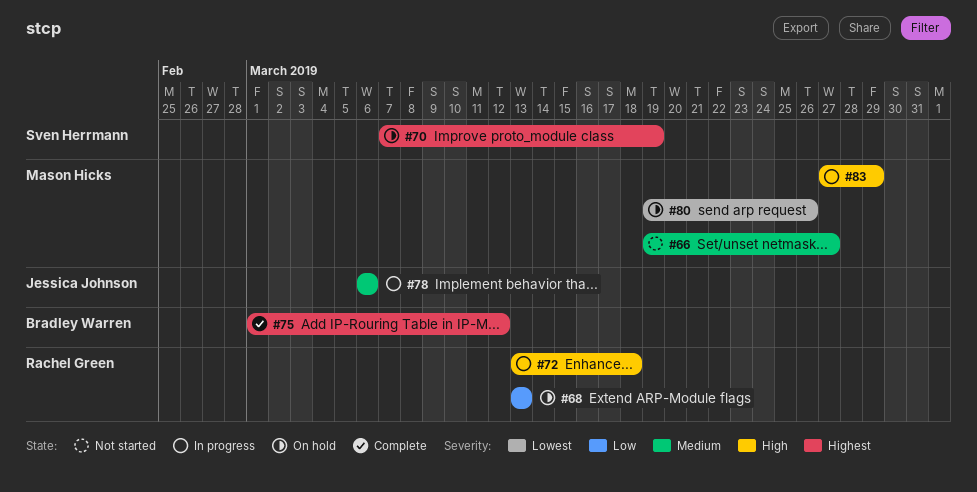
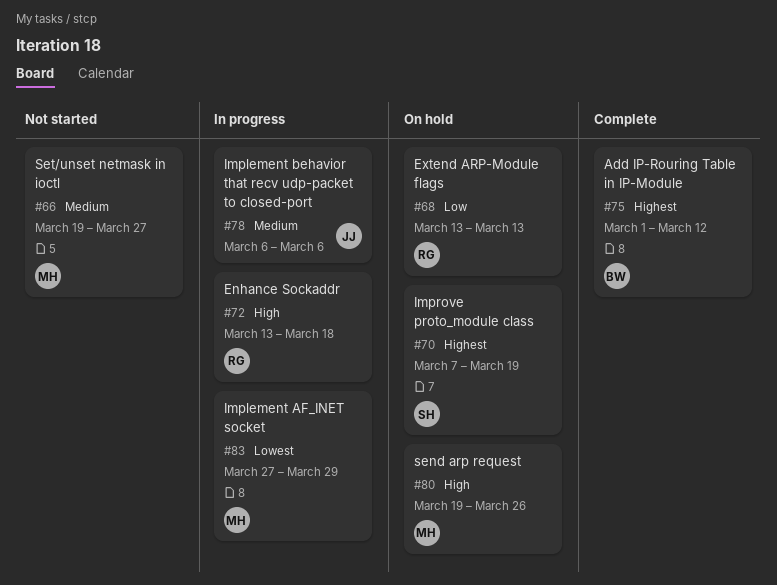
#80, priority: Lowest -> High
#83, priority: High -> Lowest

